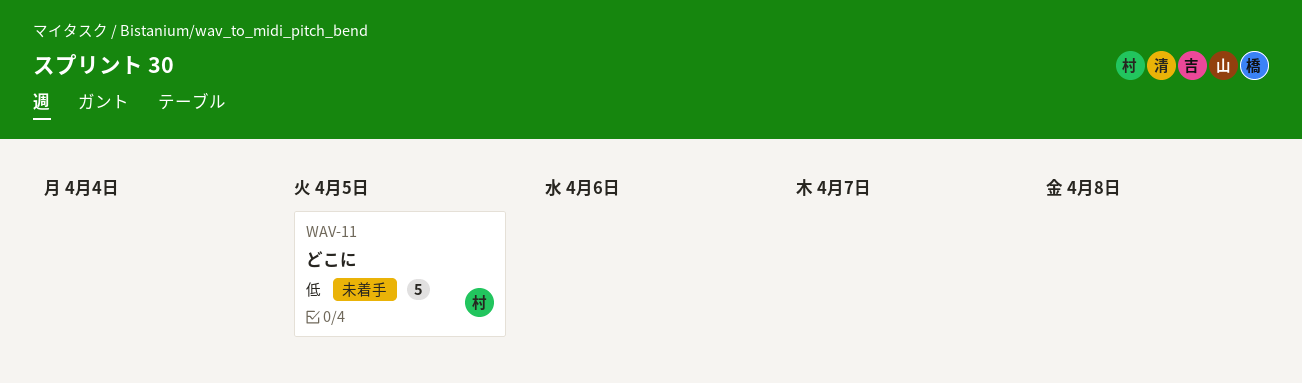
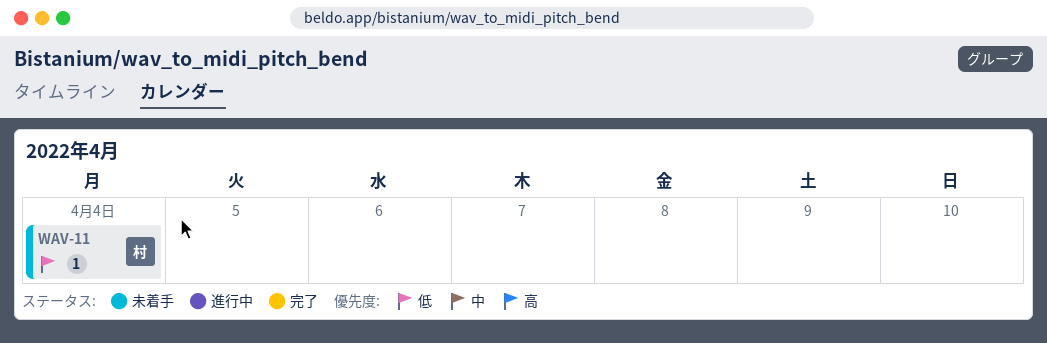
WAV-11, estimate: 5 -> 1
WAV-11, due: Apr 5 -> Apr 4

